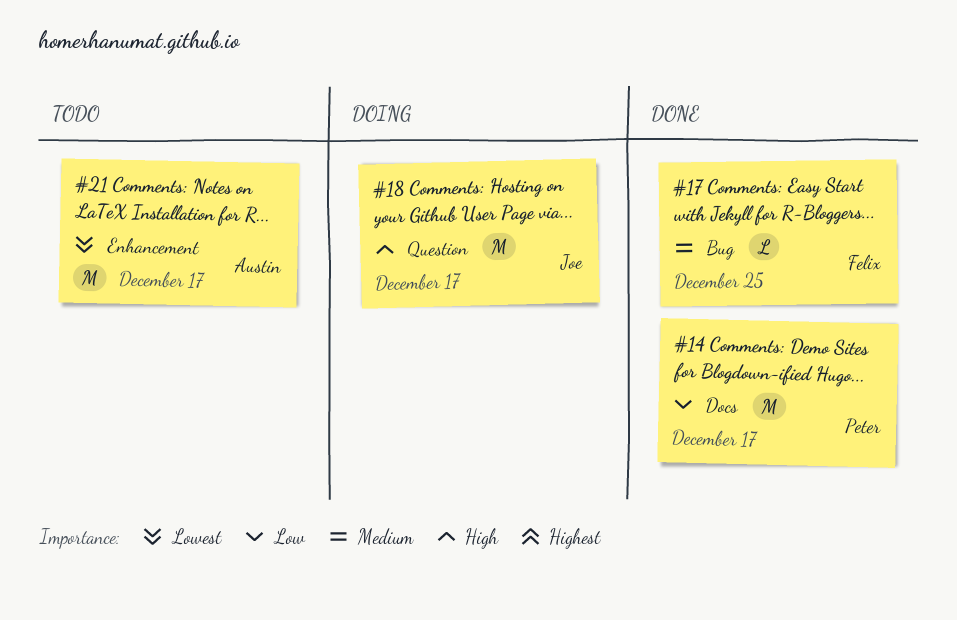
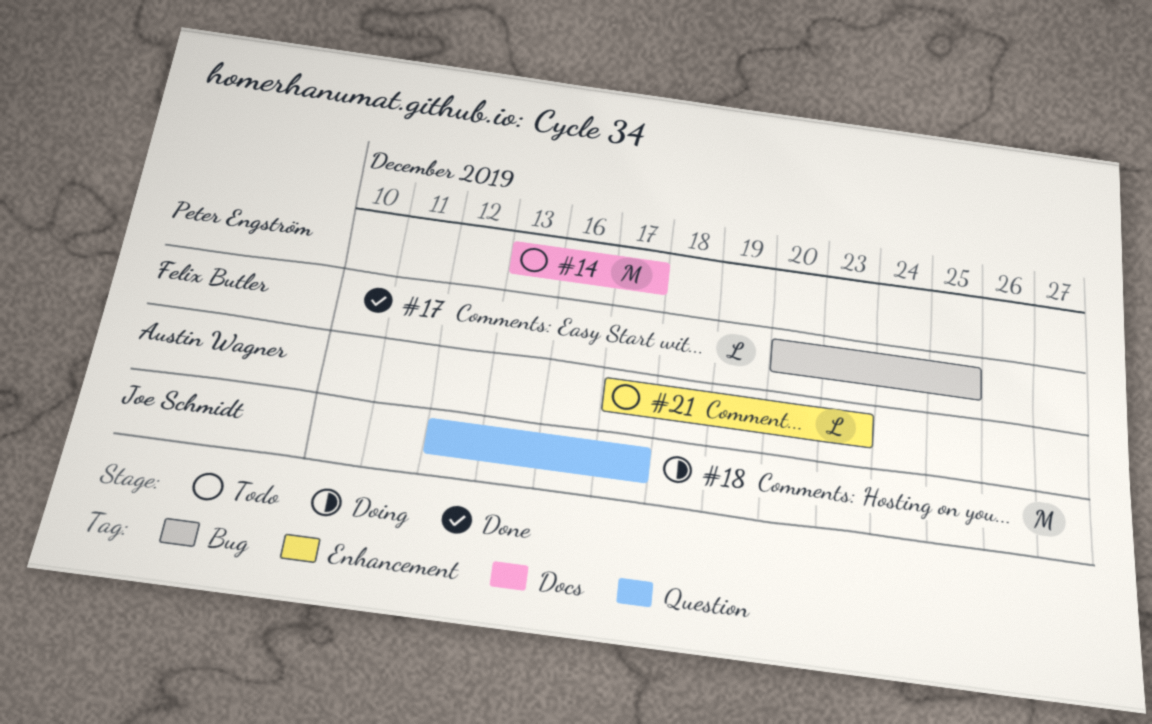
#14, status: Done -> Todo
#21, estimate: M -> L
#21, due: Dec 17 -> Dec 23

